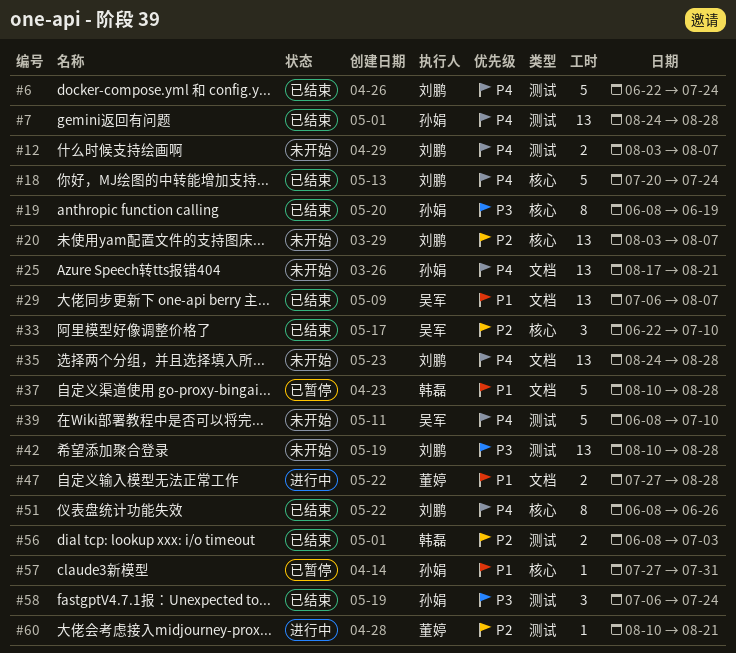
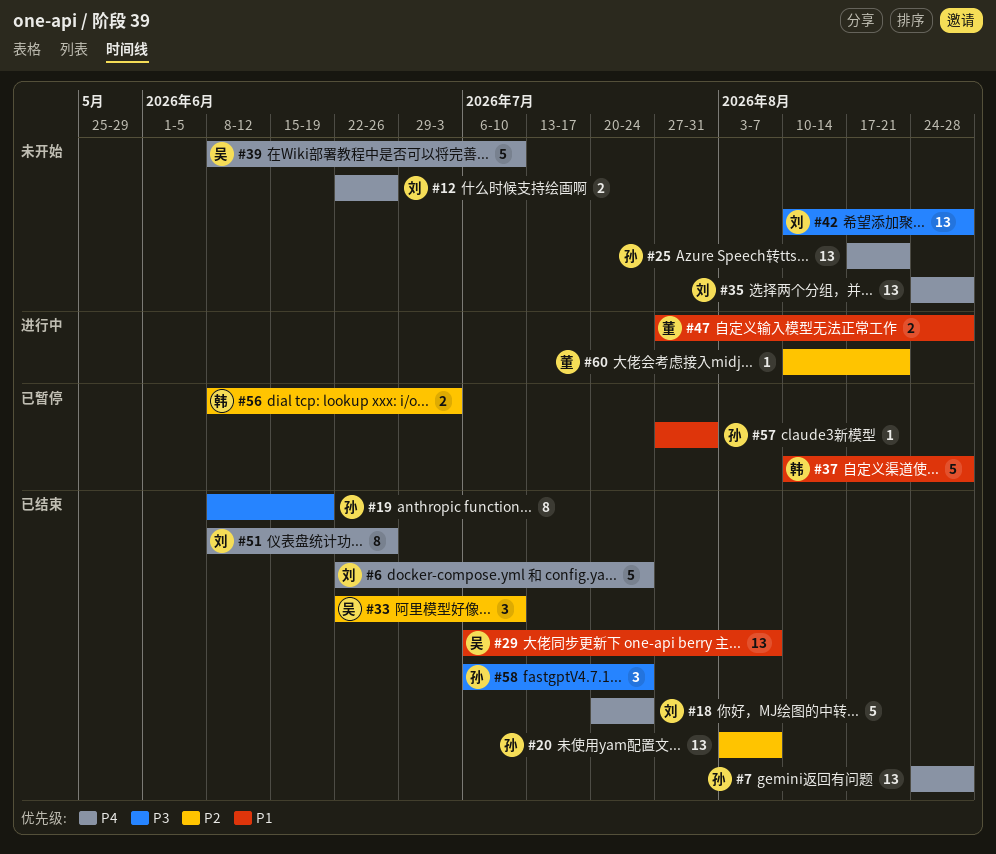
#12, start: Aug 3 -> Jun 22
#12, due: Aug 7 -> Jun 26
#20, status: 未开始 -> 已结束
#20, owner: 刘鹏 -> 孙娟
#56, status: 已结束 -> 已暂停

